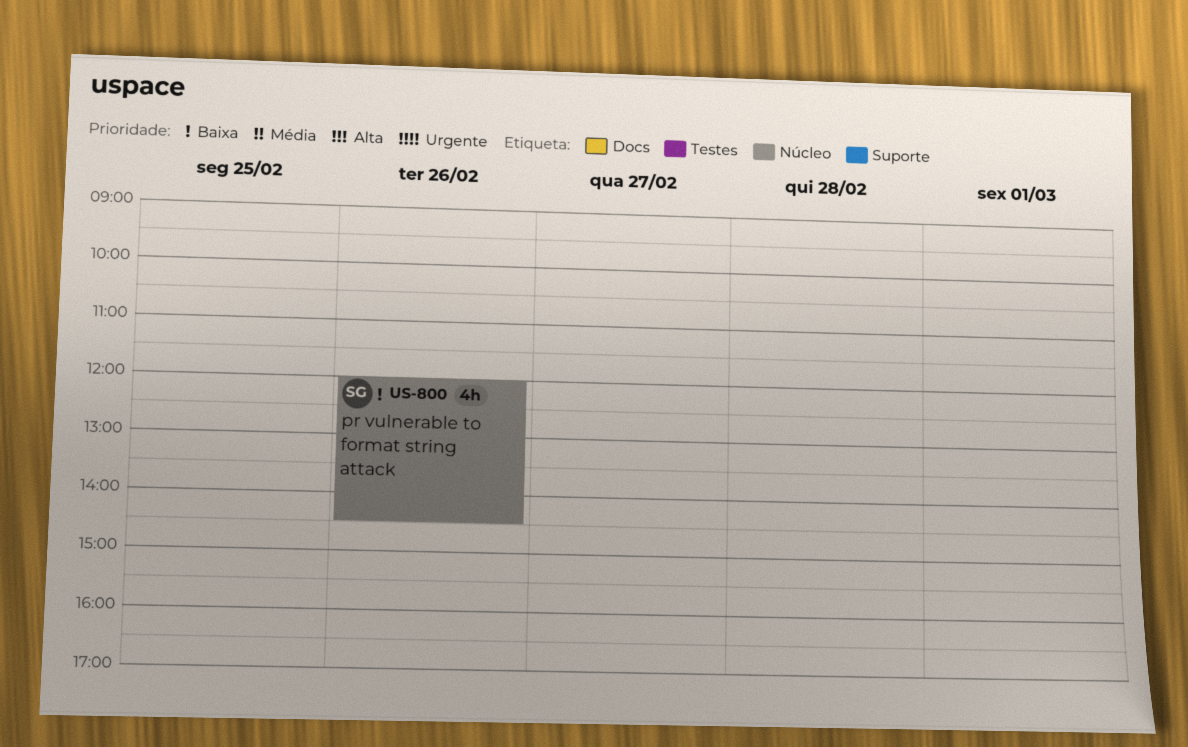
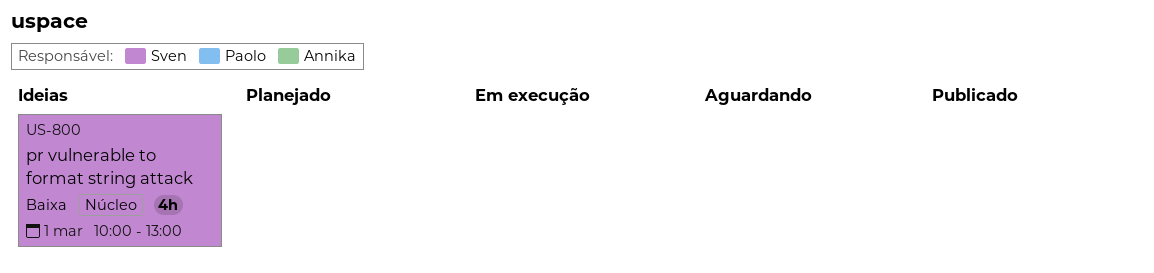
US-800, day: Feb 26 -> Mar 1
US-800, begins: 12:00 -> 10:00
US-800, ends: 14:30 -> 13:00

